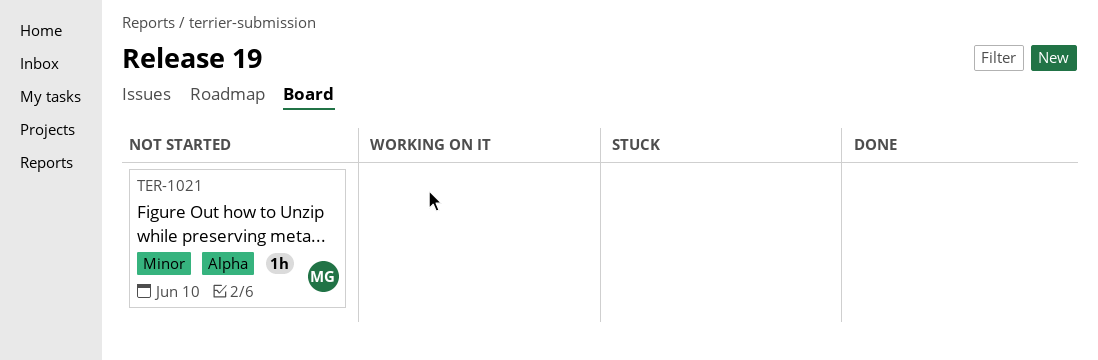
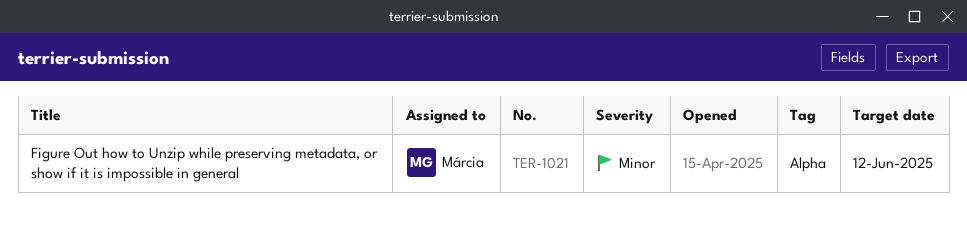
TER-1021, due: Jun 10 -> Jun 12

